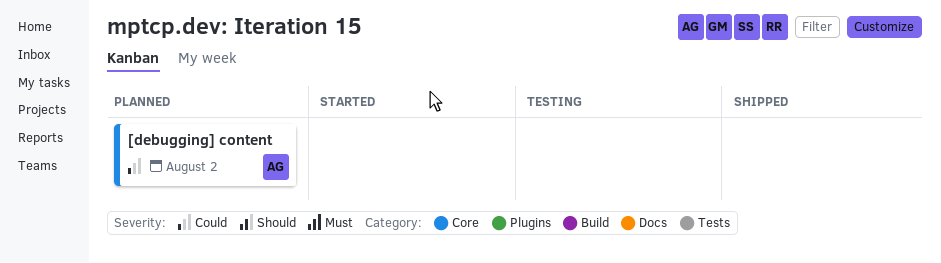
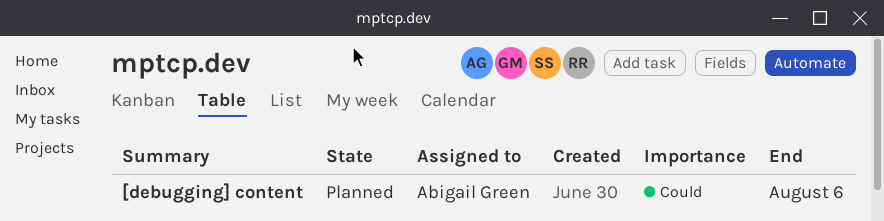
[debugging] content, due: Aug 2 -> Aug 6

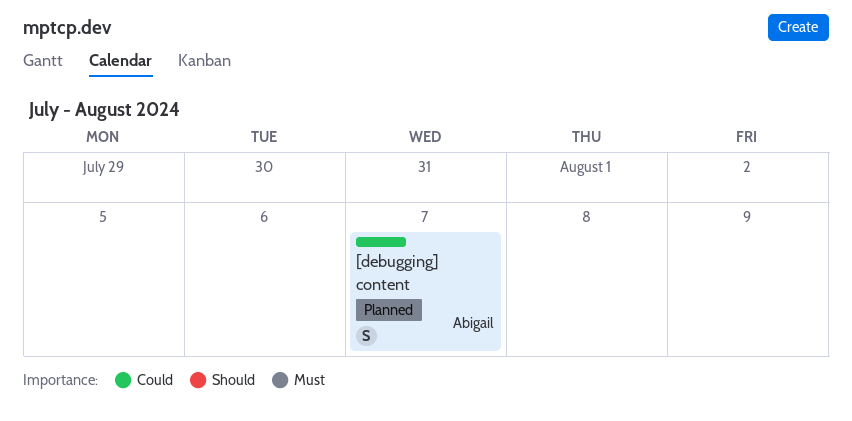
[debugging] content, due: Aug 6 -> Aug 7

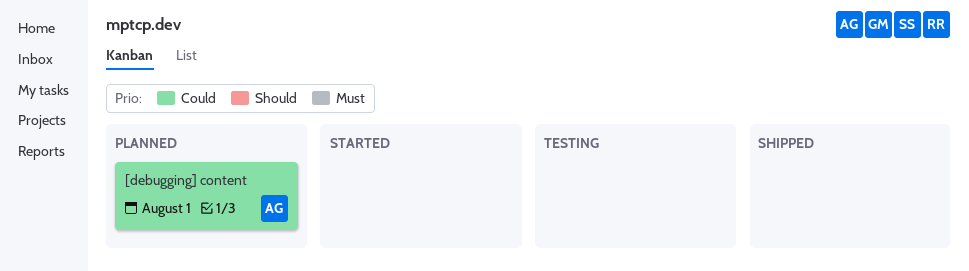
[debugging] content, due: Aug 7 -> Aug 1

